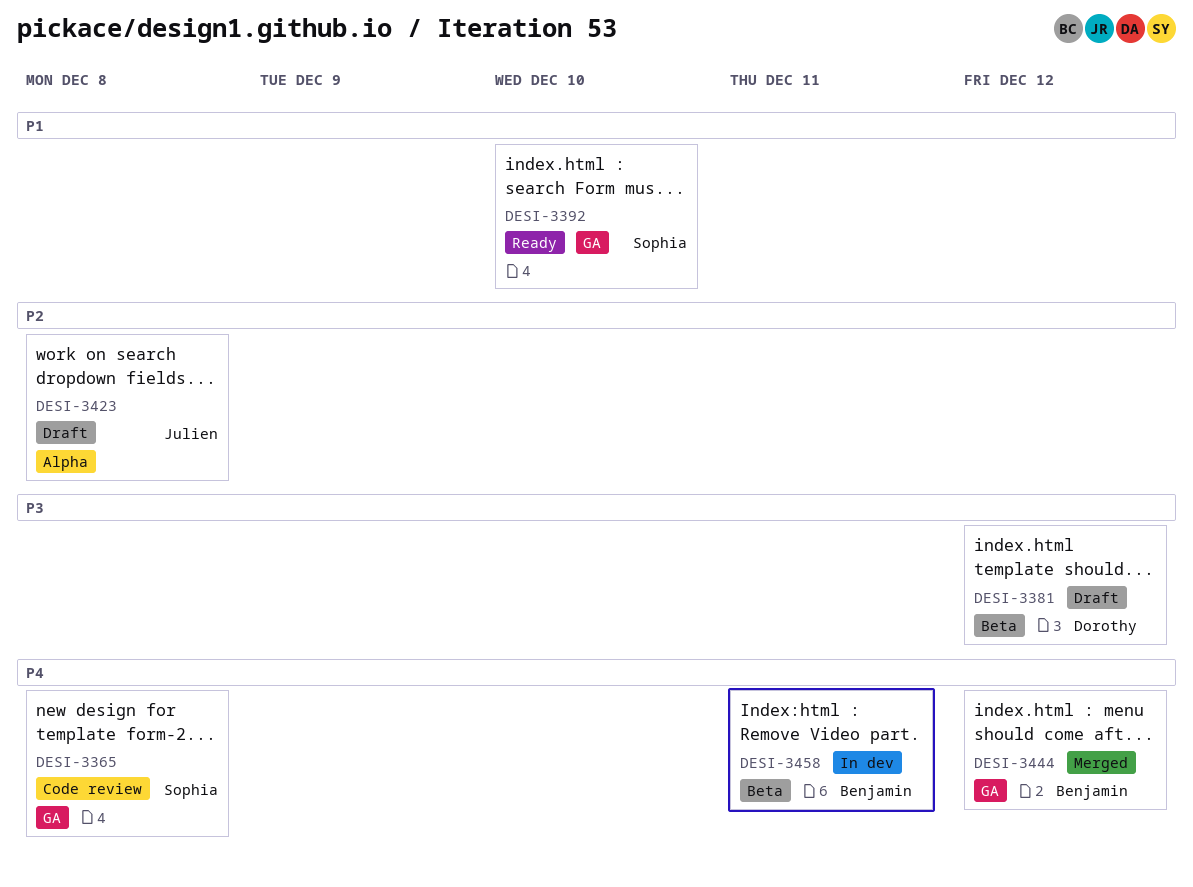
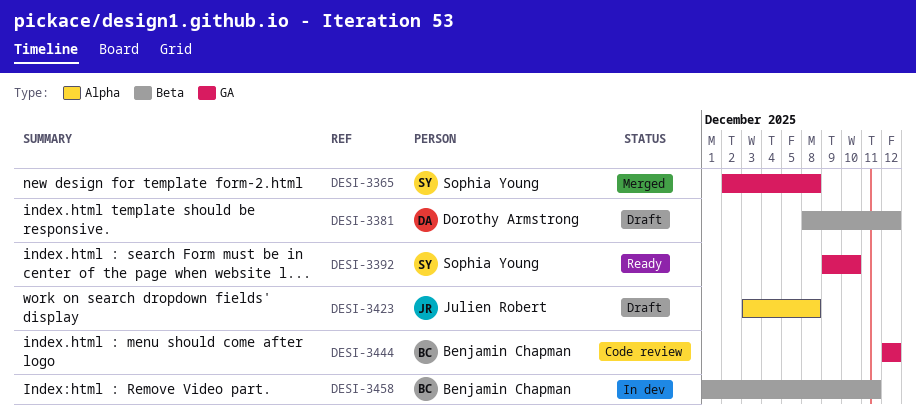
DESI-3365, status: Code review -> Merged
DESI-3444, status: Merged -> Code review

